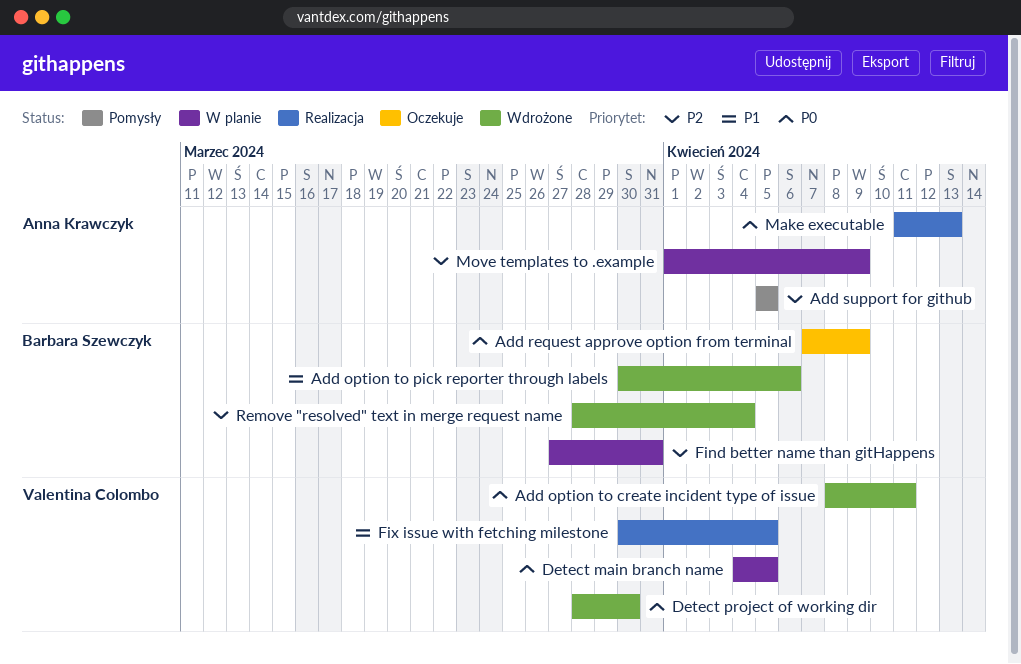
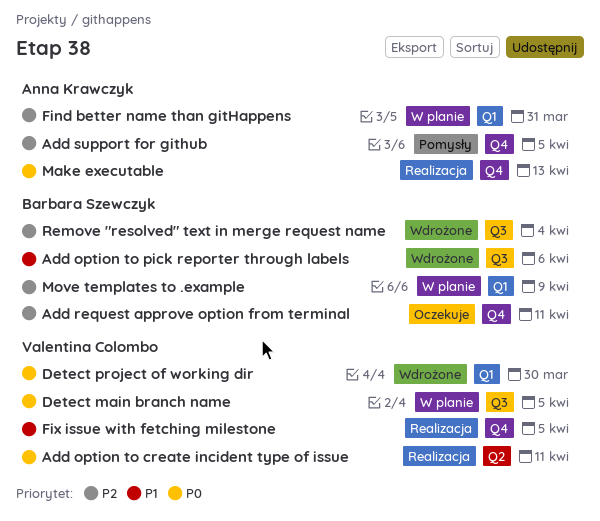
Add option to create incident type of issue, status: Wdrożone -> Realizacja
Add request approve option from terminal, priority: P0 -> P2
Add request approve option from terminal, due: Apr 9 -> Apr 11
Find better name than gitHappens, owner: Barbara Szewczyk -> Anna Krawczyk
Move templates to .example, owner: Anna Krawczyk -> Barbara Szewczyk

